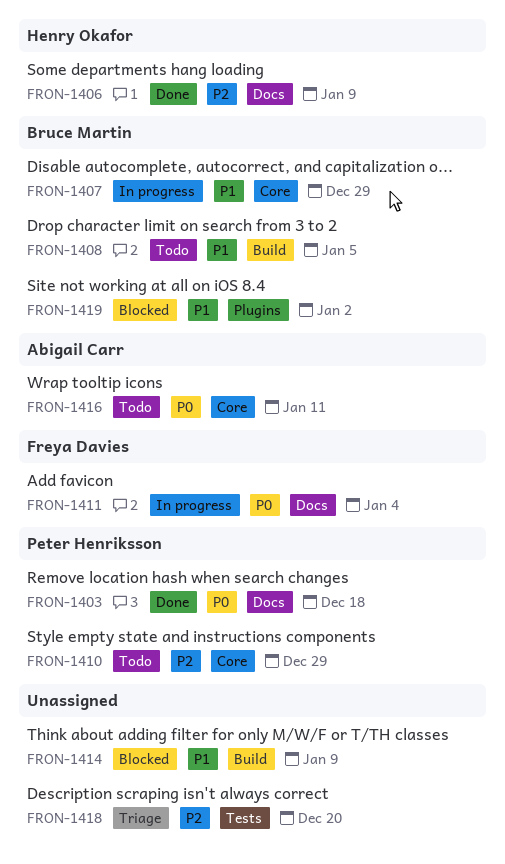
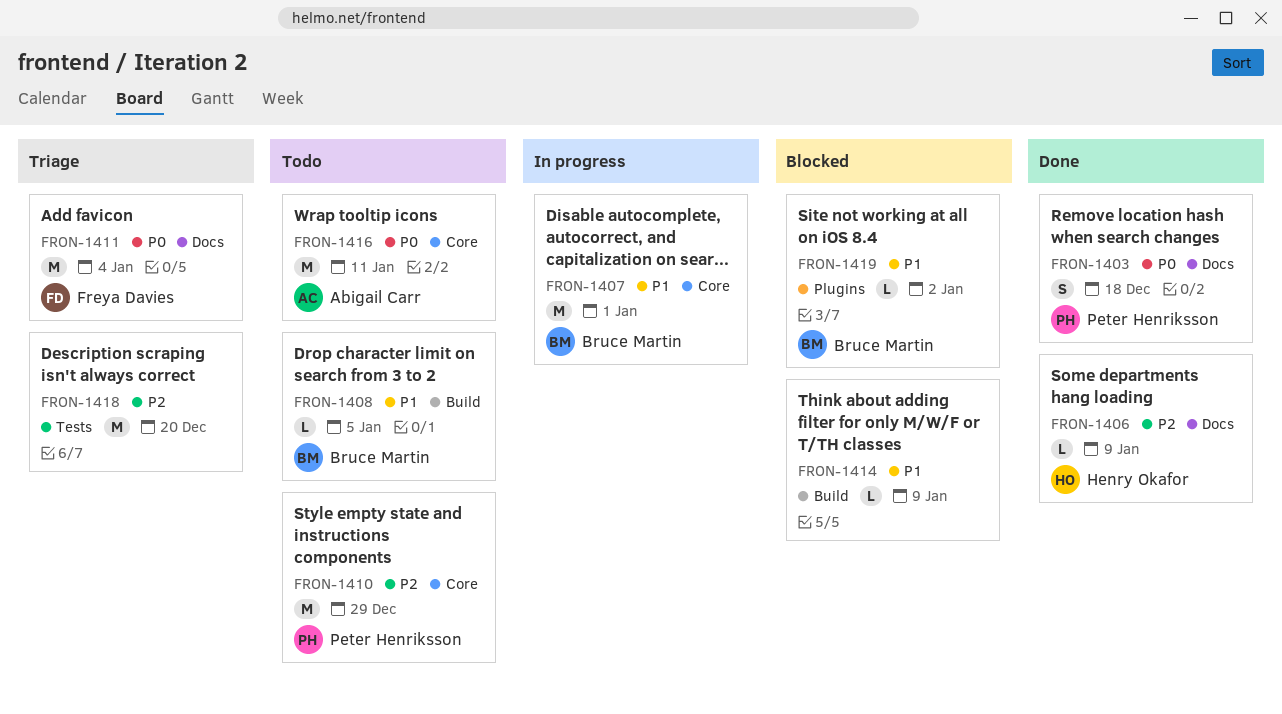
FRON-1407, due: Dec 29 -> Jan 1
FRON-1411, status: In progress -> Triage

